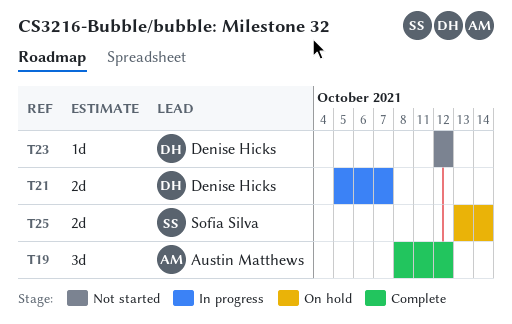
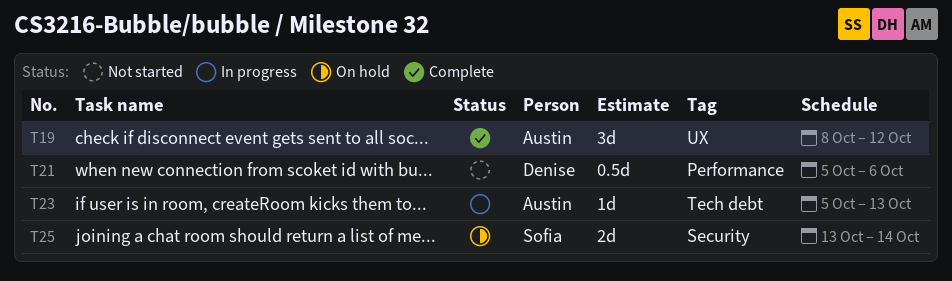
T21, status: In progress -> Not started
T21, estimate: 2d -> 0.5d
T21, due: Oct 7 -> Oct 6
T23, status: Not started -> In progress
T23, owner: Denise Hicks -> Austin Matthews
T23, start: Oct 12 -> Oct 5
T23, due: Oct 12 -> Oct 13

